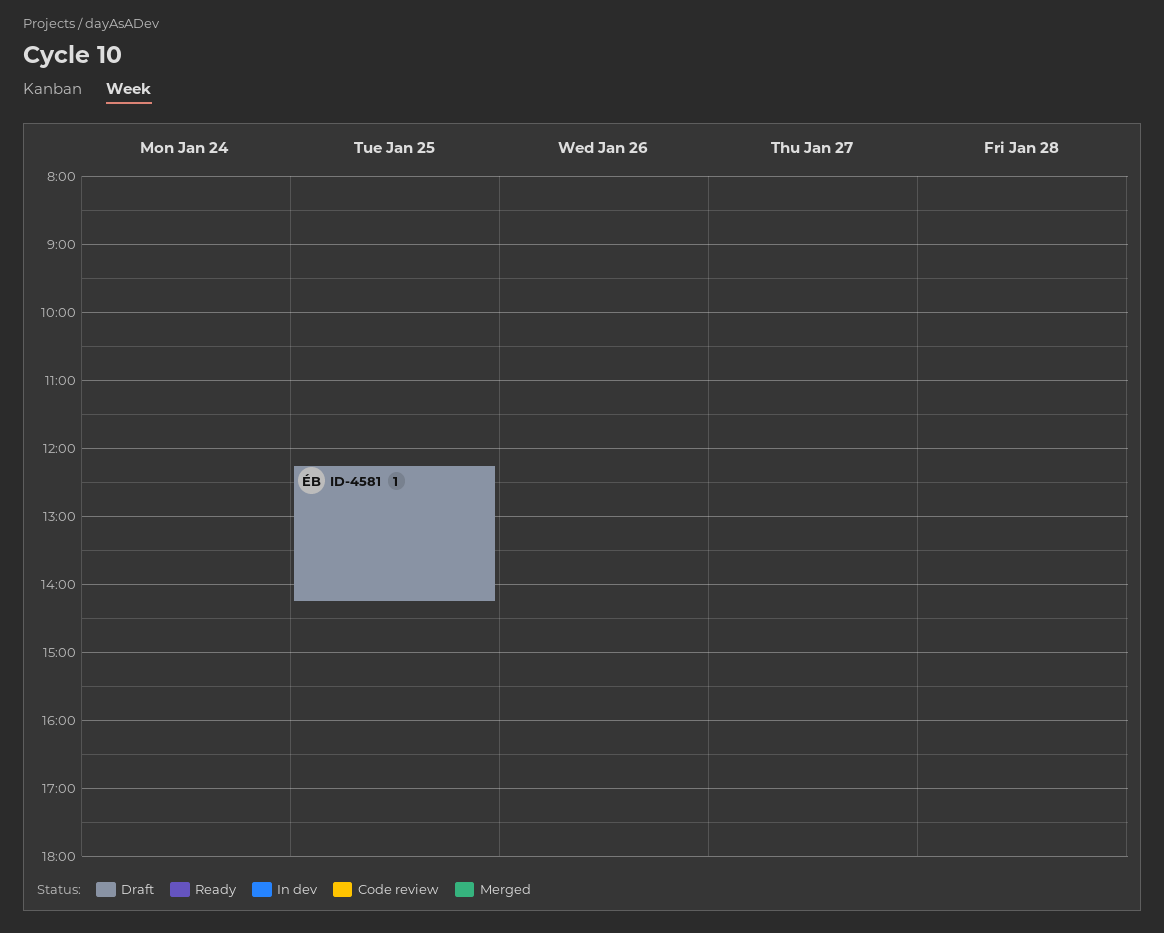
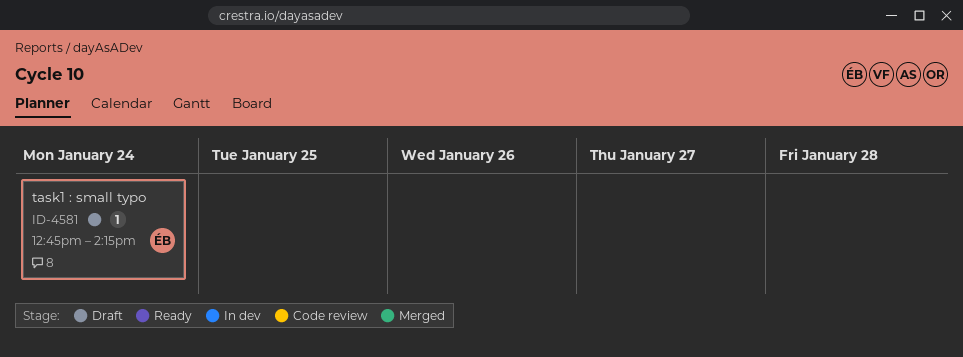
ID-4581, day: Jan 25 -> Jan 24
ID-4581, begins: 12:15 -> 12:45

